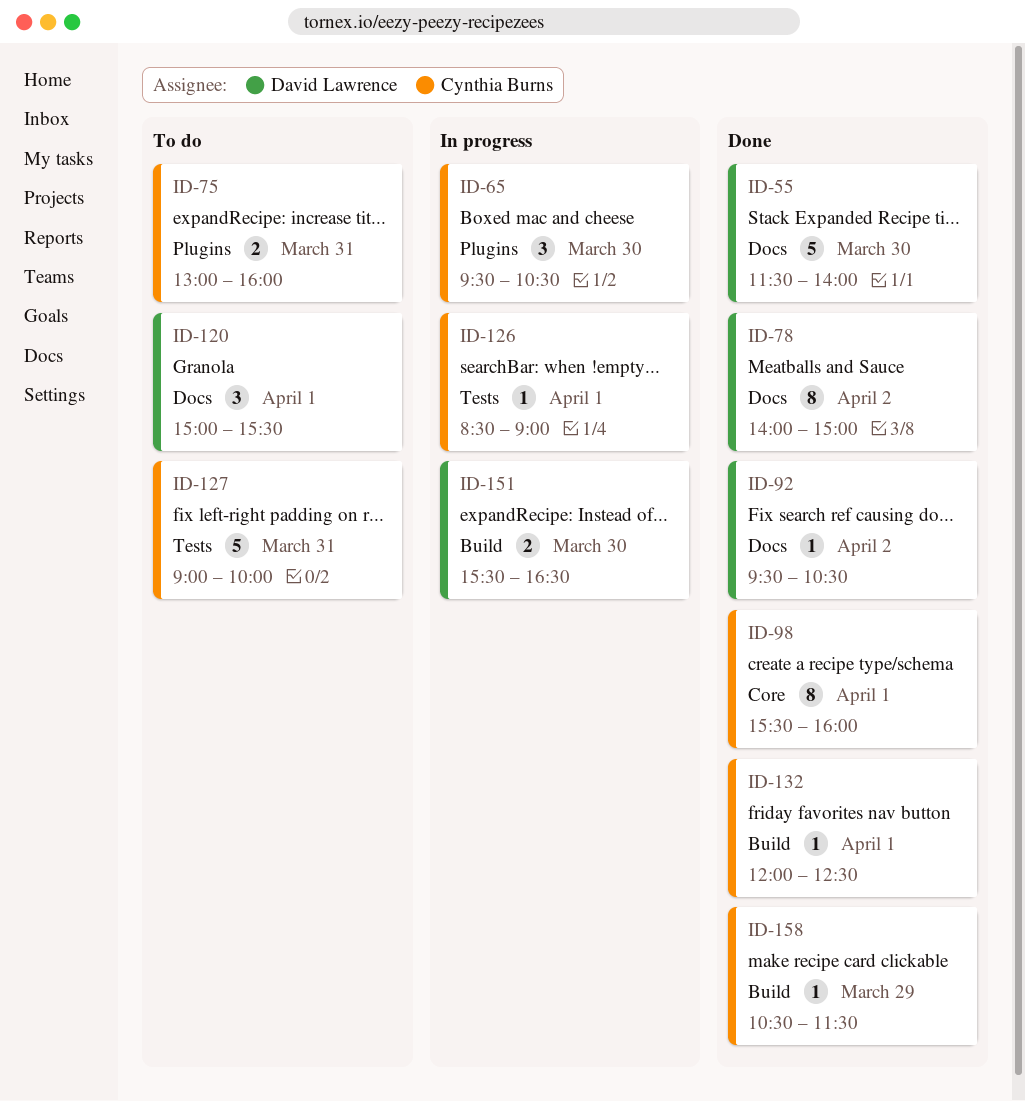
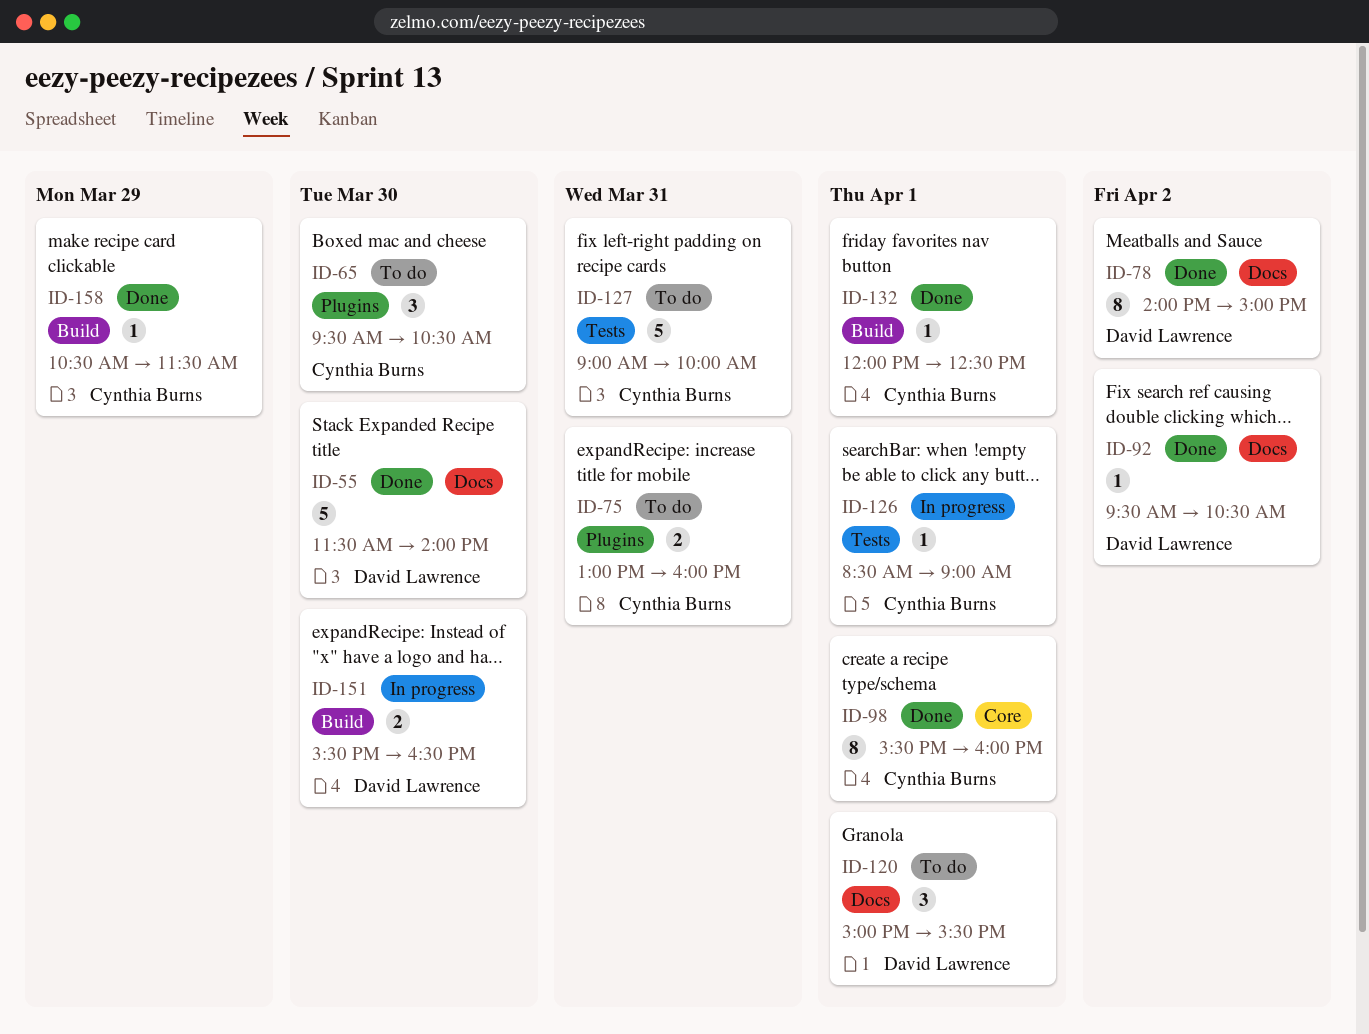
ID-65, status: In progress -> To do

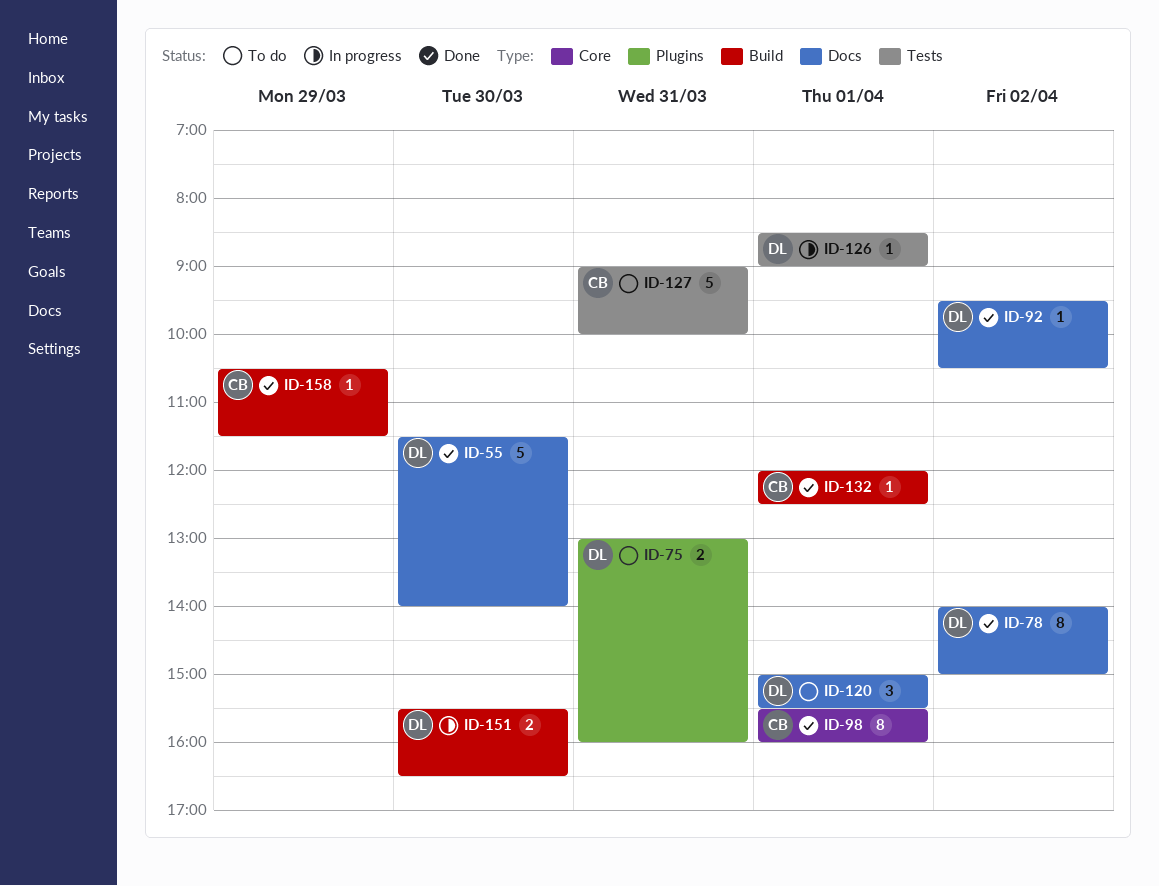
ID-65: present -> none
ID-75, owner: Cynthia Burns -> David Lawrence
ID-126, owner: Cynthia Burns -> David Lawrence

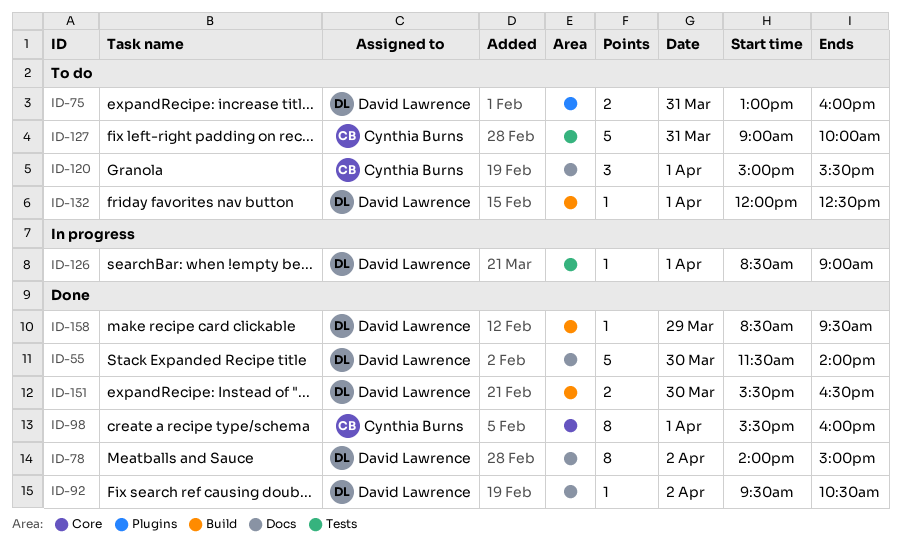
ID-120, owner: David Lawrence -> Cynthia Burns
ID-132, status: Done -> To do
ID-132, owner: Cynthia Burns -> David Lawrence
ID-151, status: In progress -> Done
ID-158, owner: Cynthia Burns -> David Lawrence
ID-158, begins: 10:30 -> 08:30
ID-158, ends: 11:30 -> 09:30

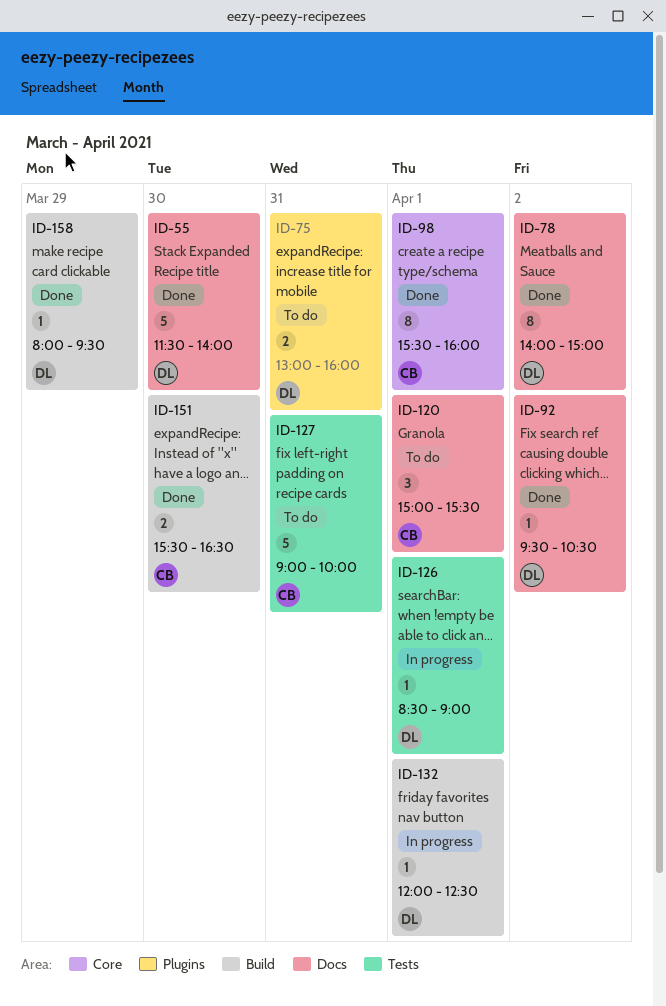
ID-132, status: To do -> In progress
ID-151, owner: David Lawrence -> Cynthia Burns
ID-158, begins: 08:30 -> 08:00

